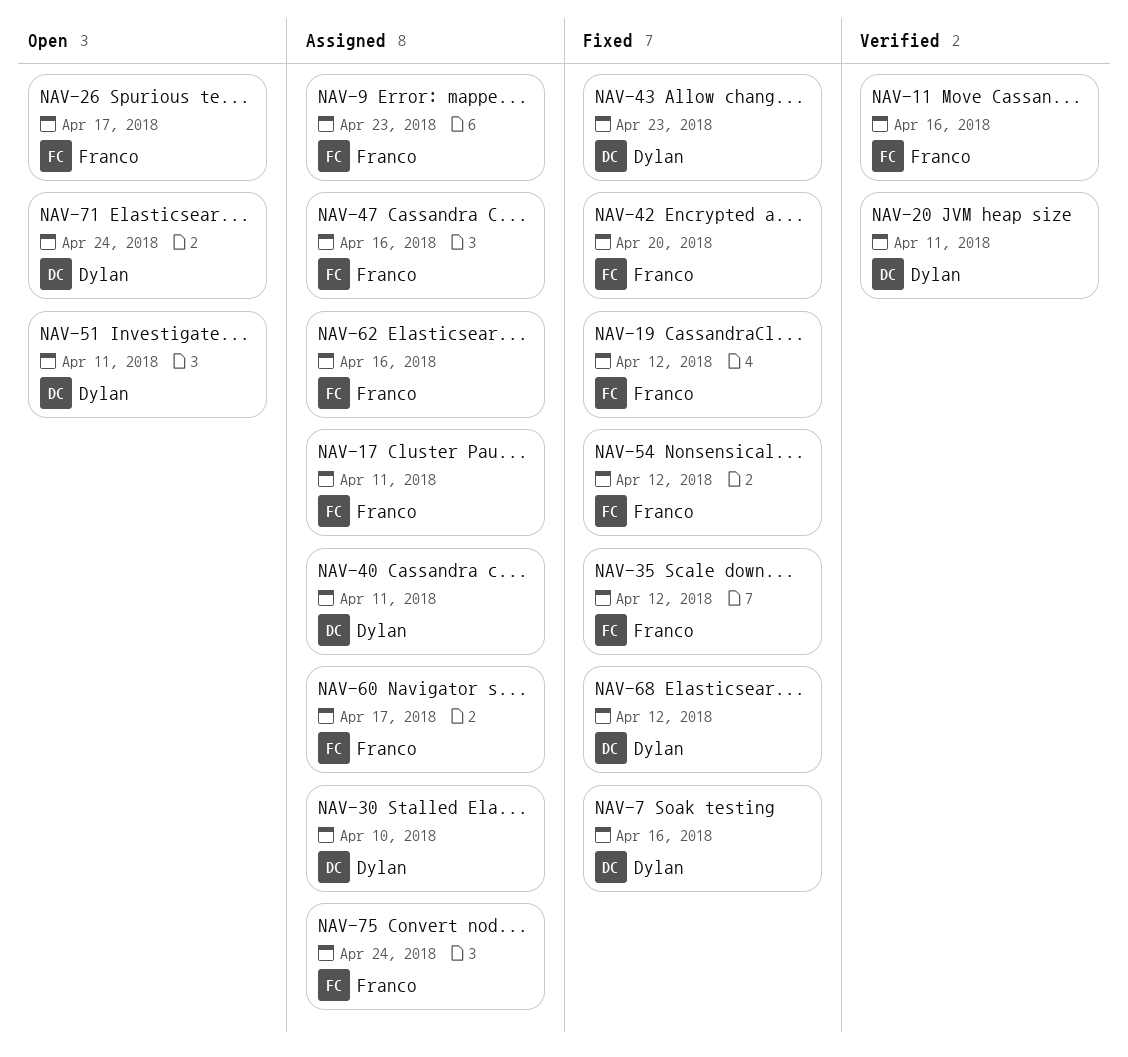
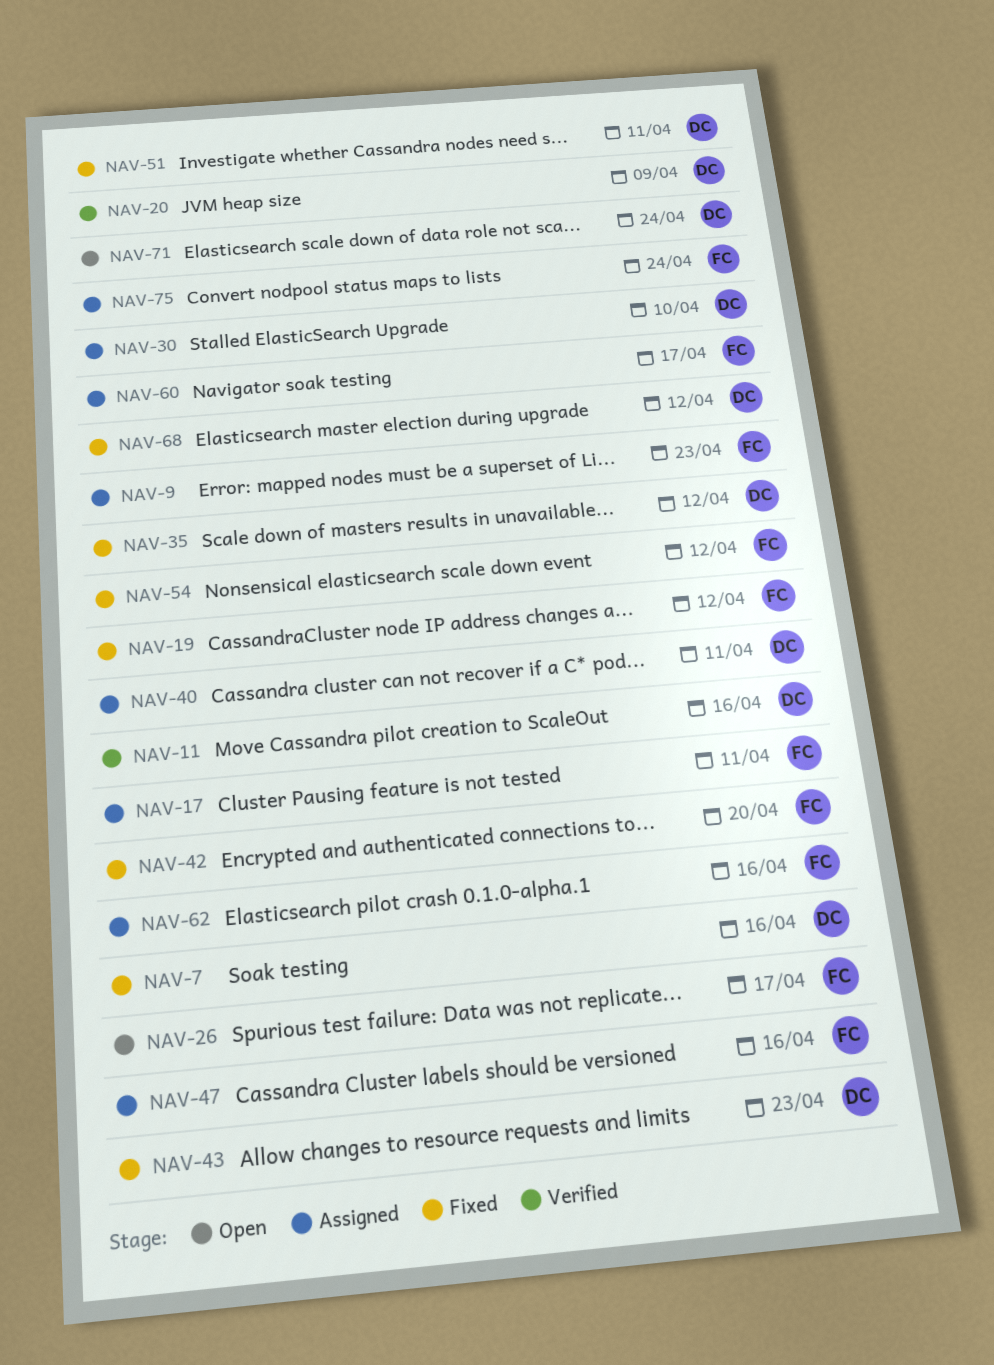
NAV-11, owner: Franco -> Dylan
NAV-20, due: Apr 11 -> Apr 9
NAV-35, owner: Franco -> Dylan
NAV-51, status: Open -> Fixed

